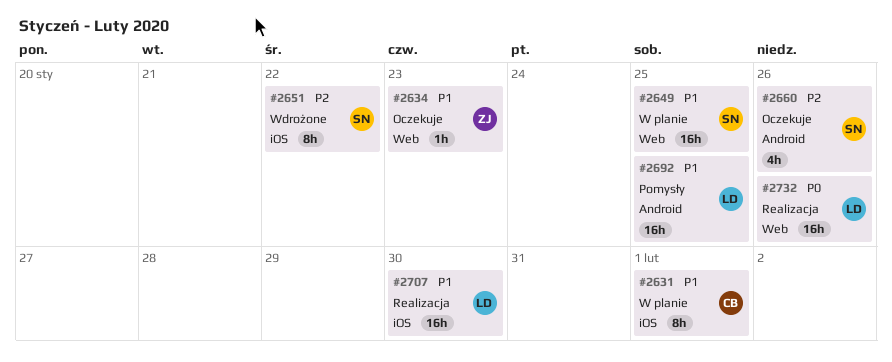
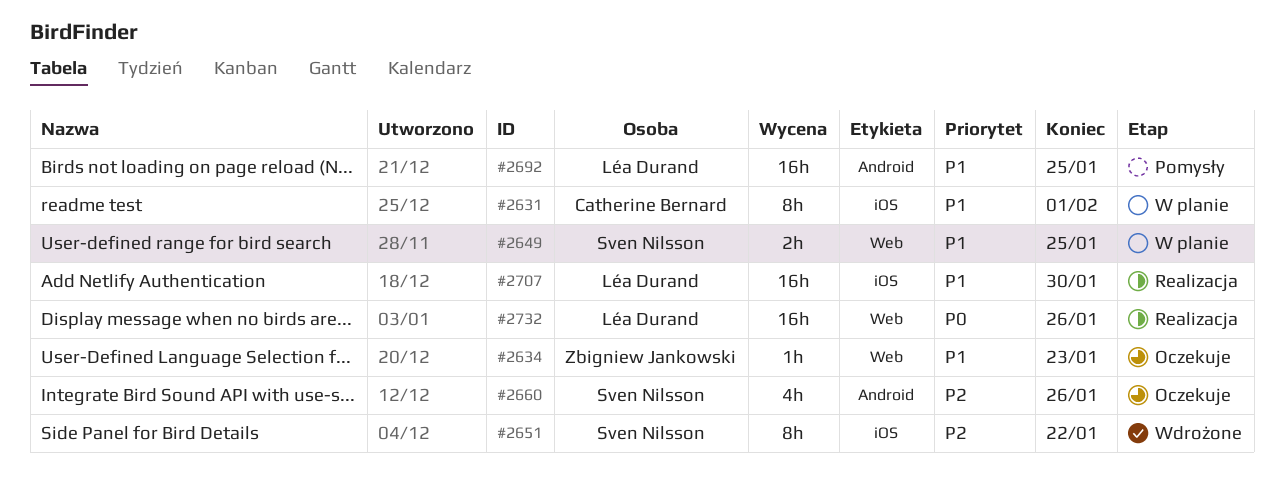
#2649, estimate: 16h -> 2h

